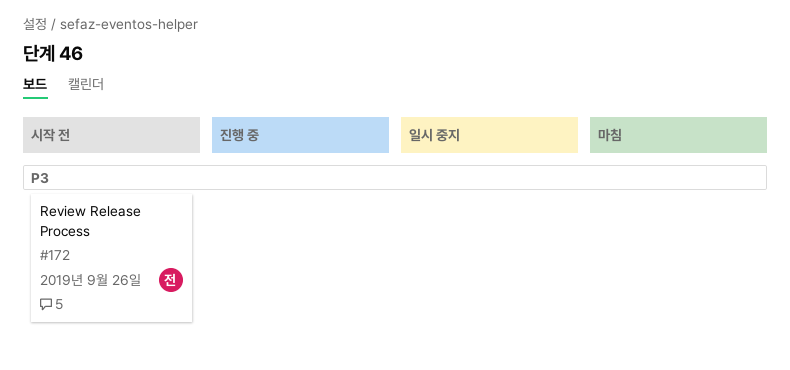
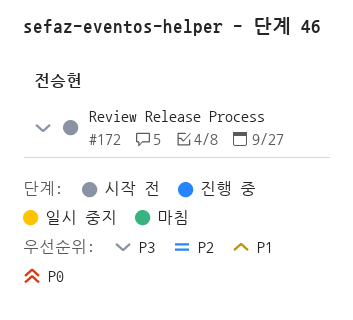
#172, due: Sep 26 -> Sep 27

